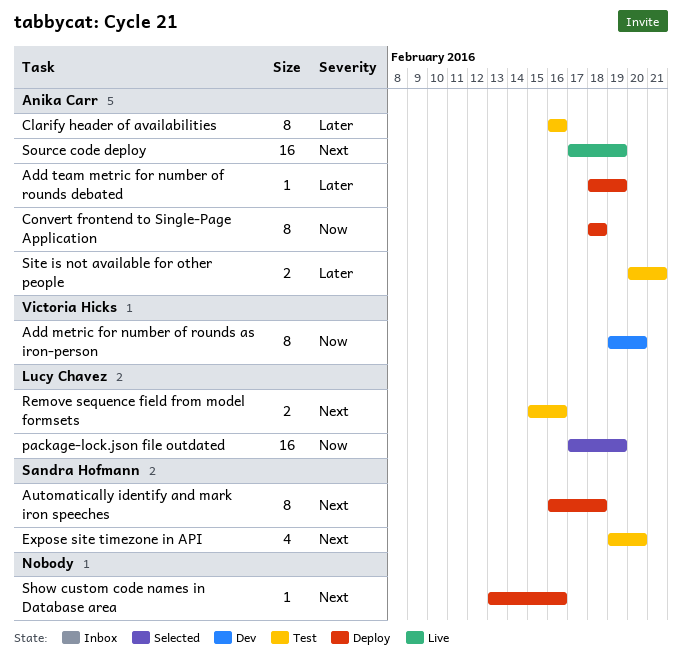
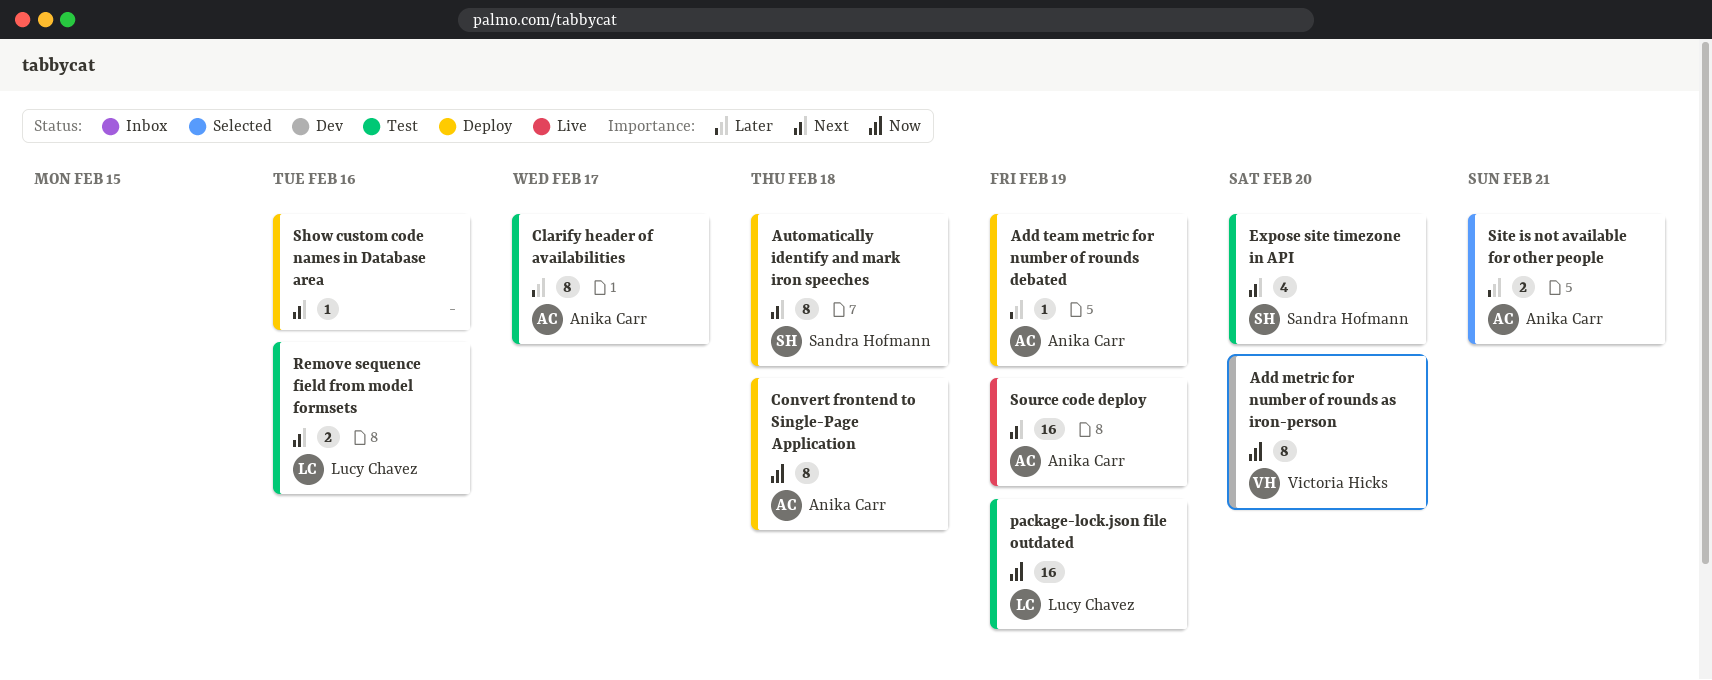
Clarify header of availabilities, due: Feb 16 -> Feb 17
package-lock.json file outdated, status: Selected -> Test
Site is not available for other people, status: Test -> Selected

